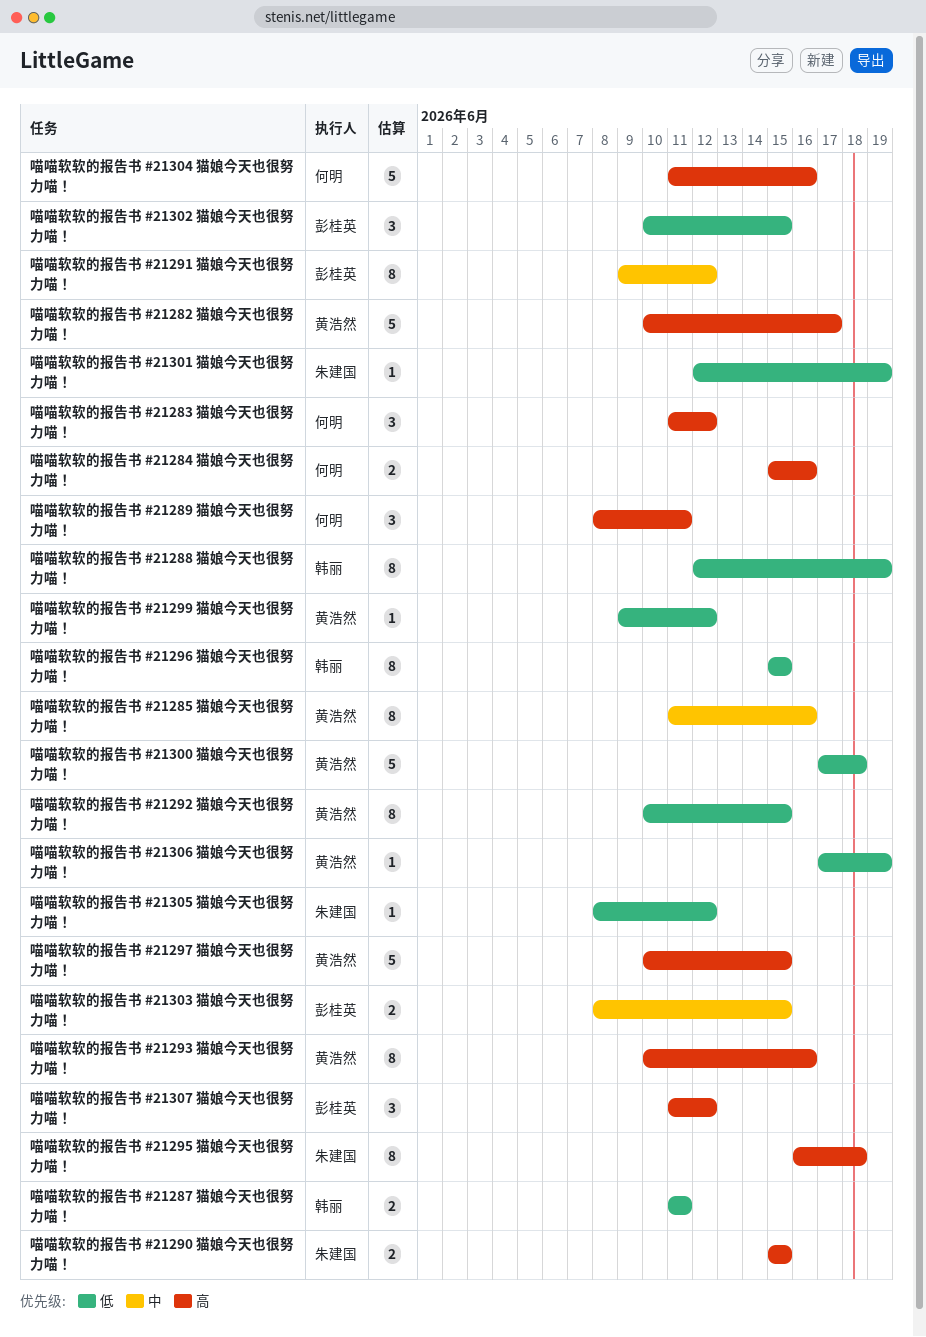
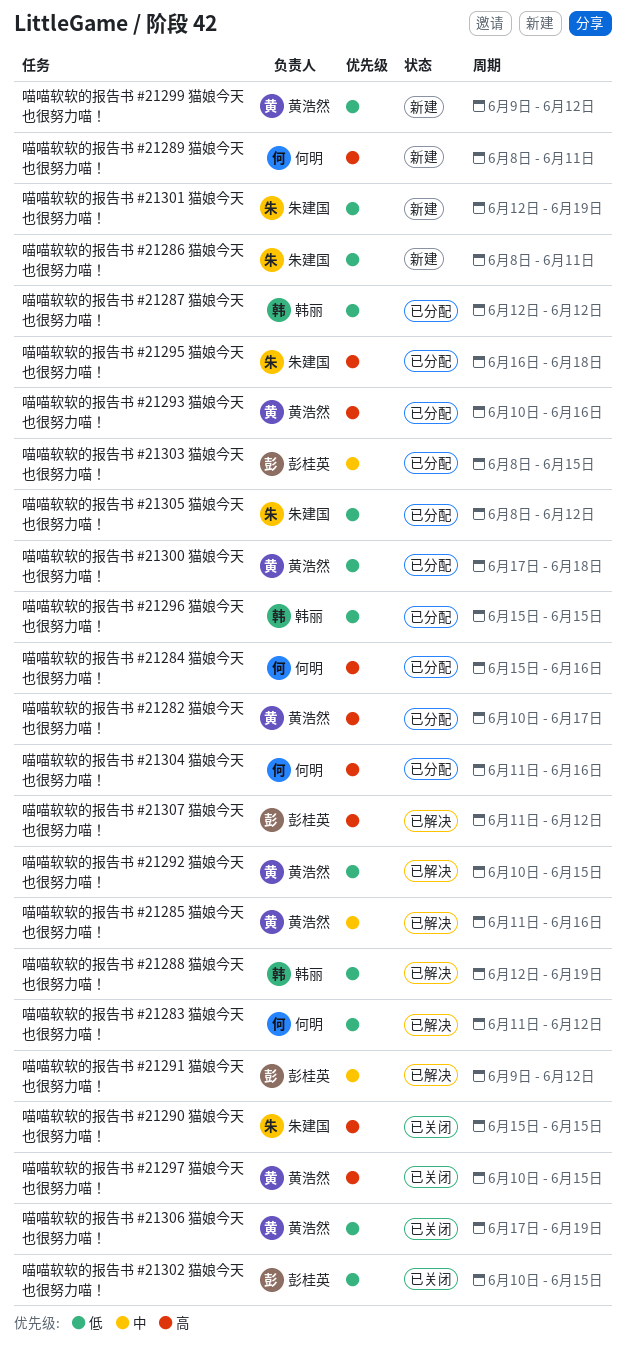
喵喵软软的报告书 #21283 猫娘今天也很努力喵！, priority: 高 -> 低
喵喵软软的报告书 #21286 猫娘今天也很努力喵！: none -> present
喵喵软软的报告书 #21287 猫娘今天也很努力喵！, start: Jun 11 -> Jun 12
喵喵软软的报告书 #21287 猫娘今天也很努力喵！, due: Jun 11 -> Jun 12

